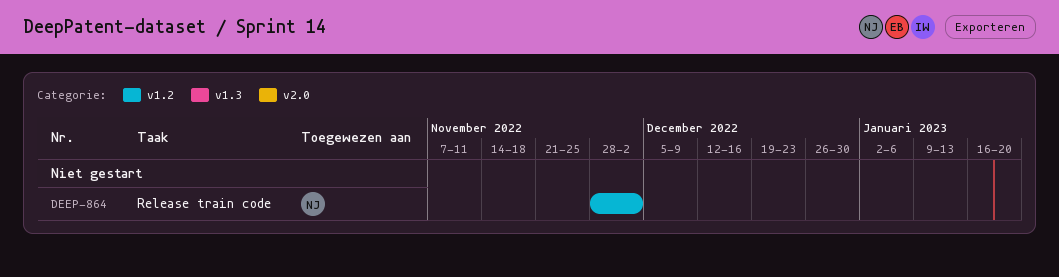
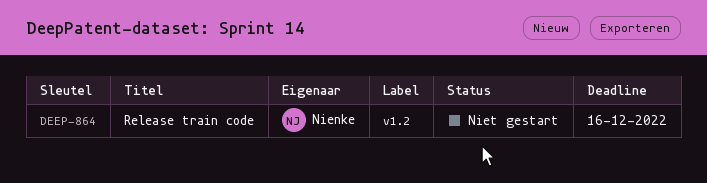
DEEP-864, due: Dec 2 -> Dec 16

